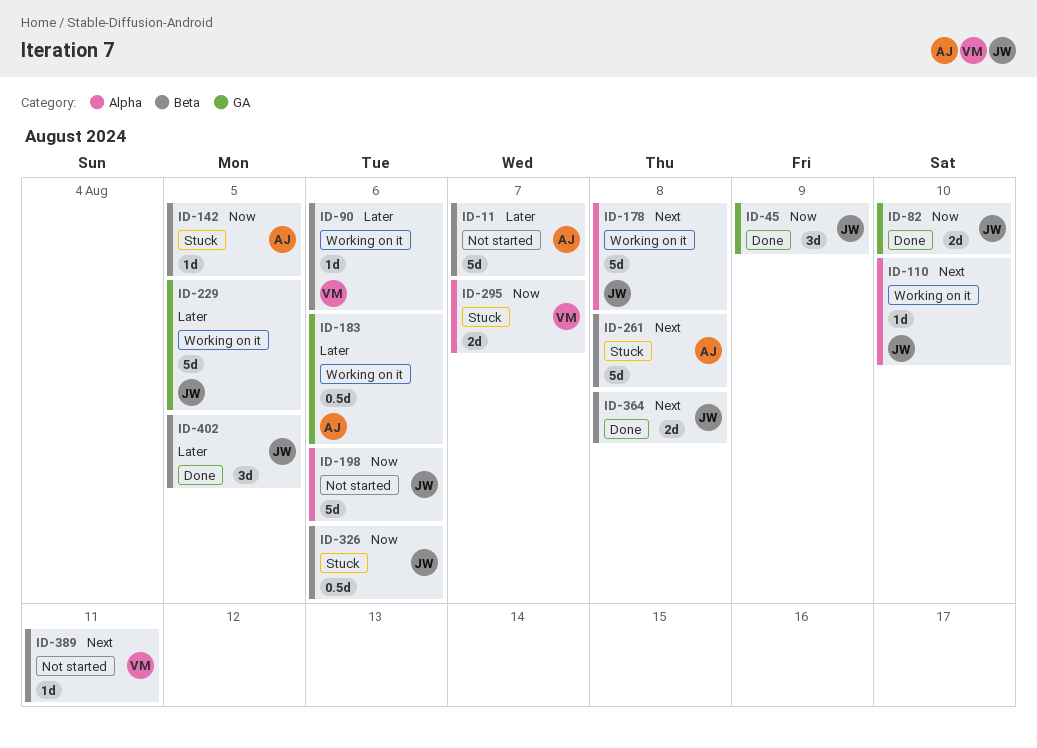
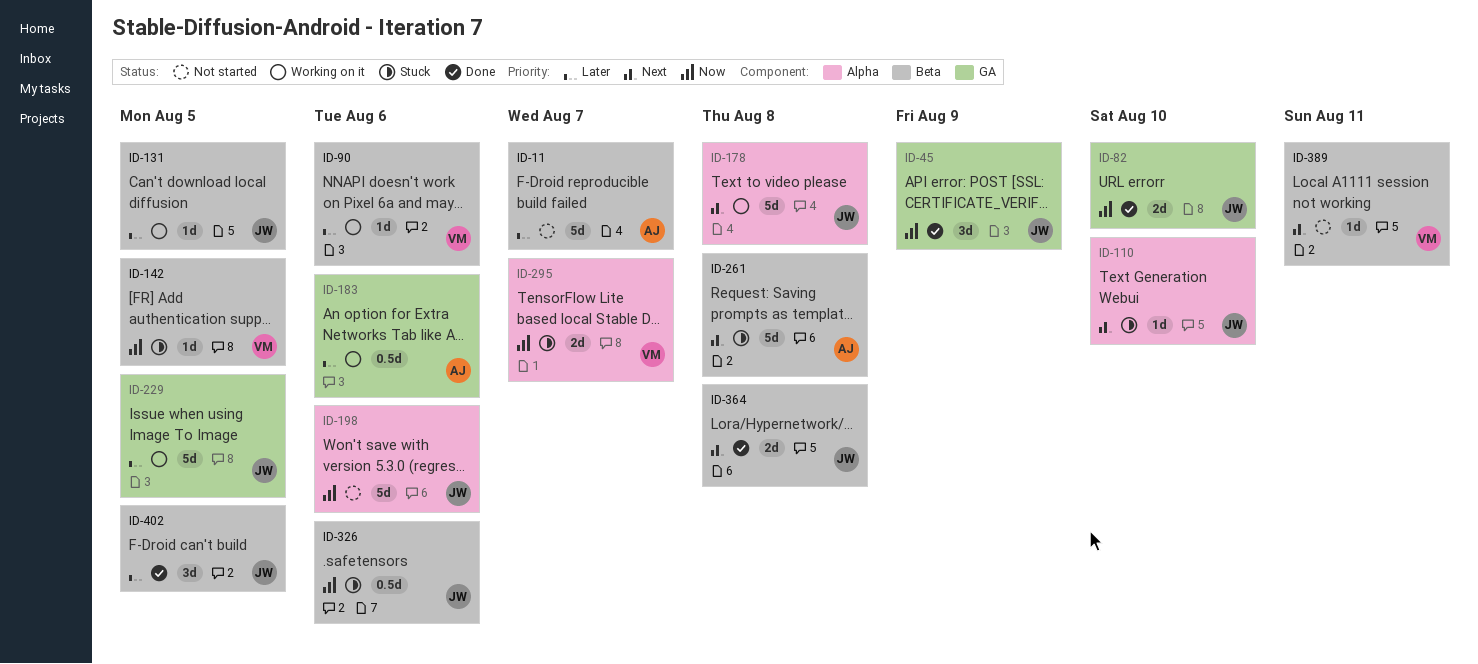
ID-110, status: Working on it -> Stuck
ID-131: none -> present
ID-142, owner: AJ -> VM

